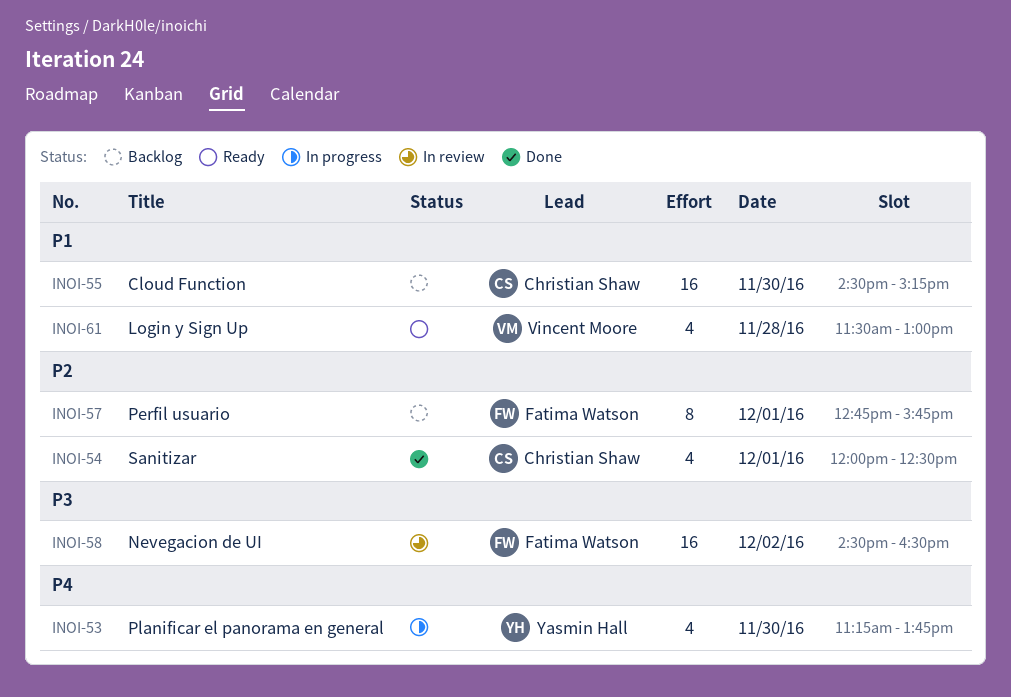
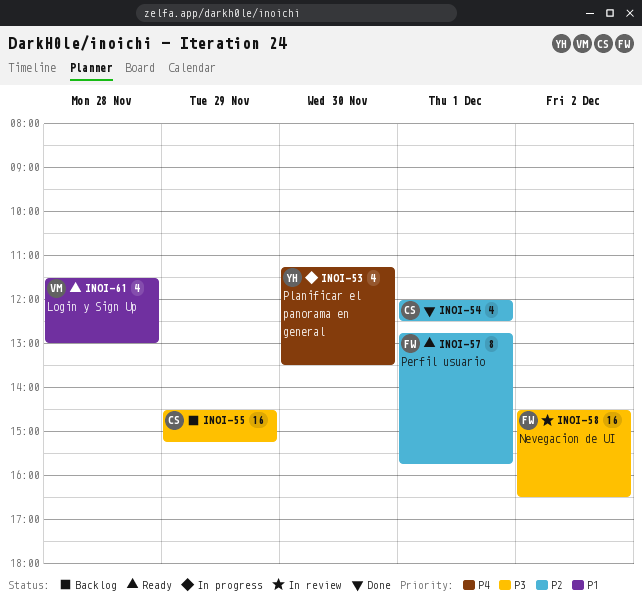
INOI-53, ends: 13:45 -> 13:30
INOI-55, priority: P1 -> P3
INOI-55, day: Nov 30 -> Nov 29
INOI-57, status: Backlog -> Ready

